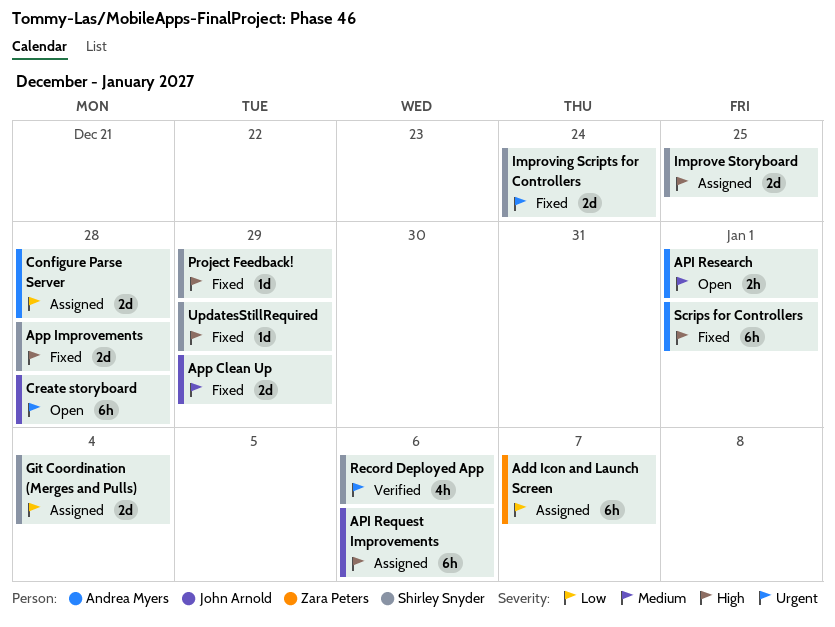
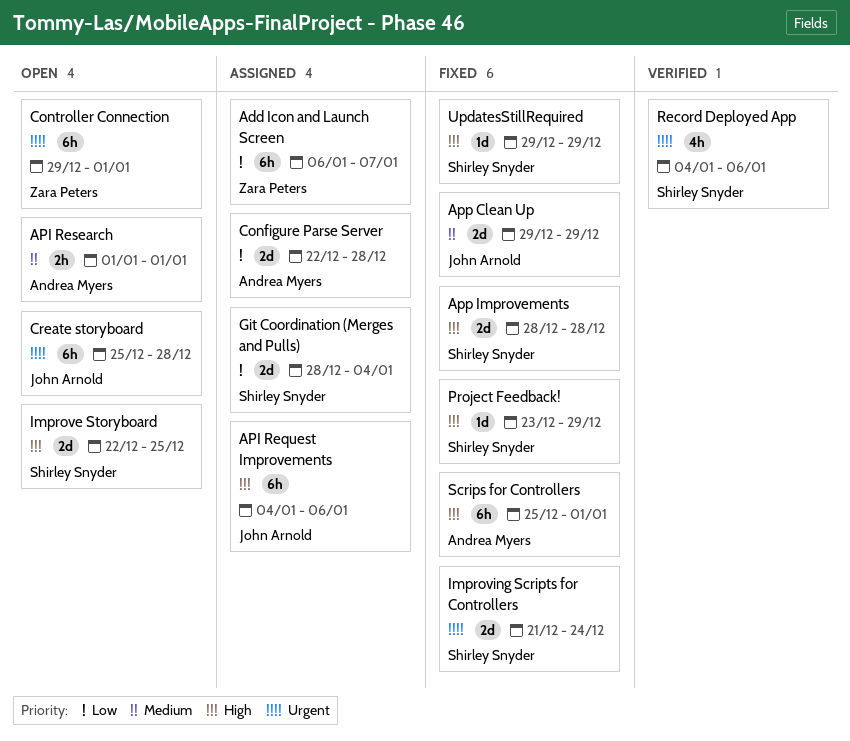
Controller Connection: none -> present
Improve Storyboard, status: Assigned -> Open

